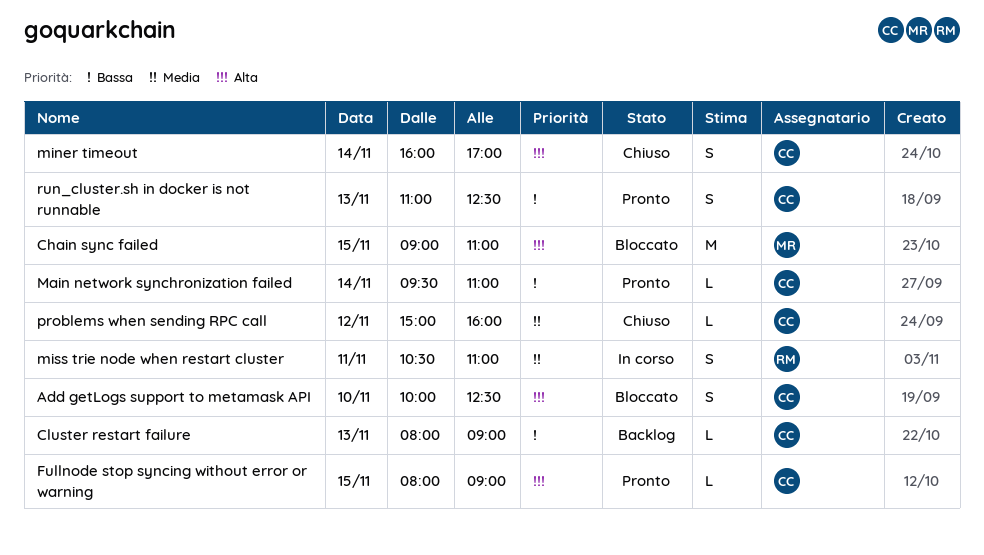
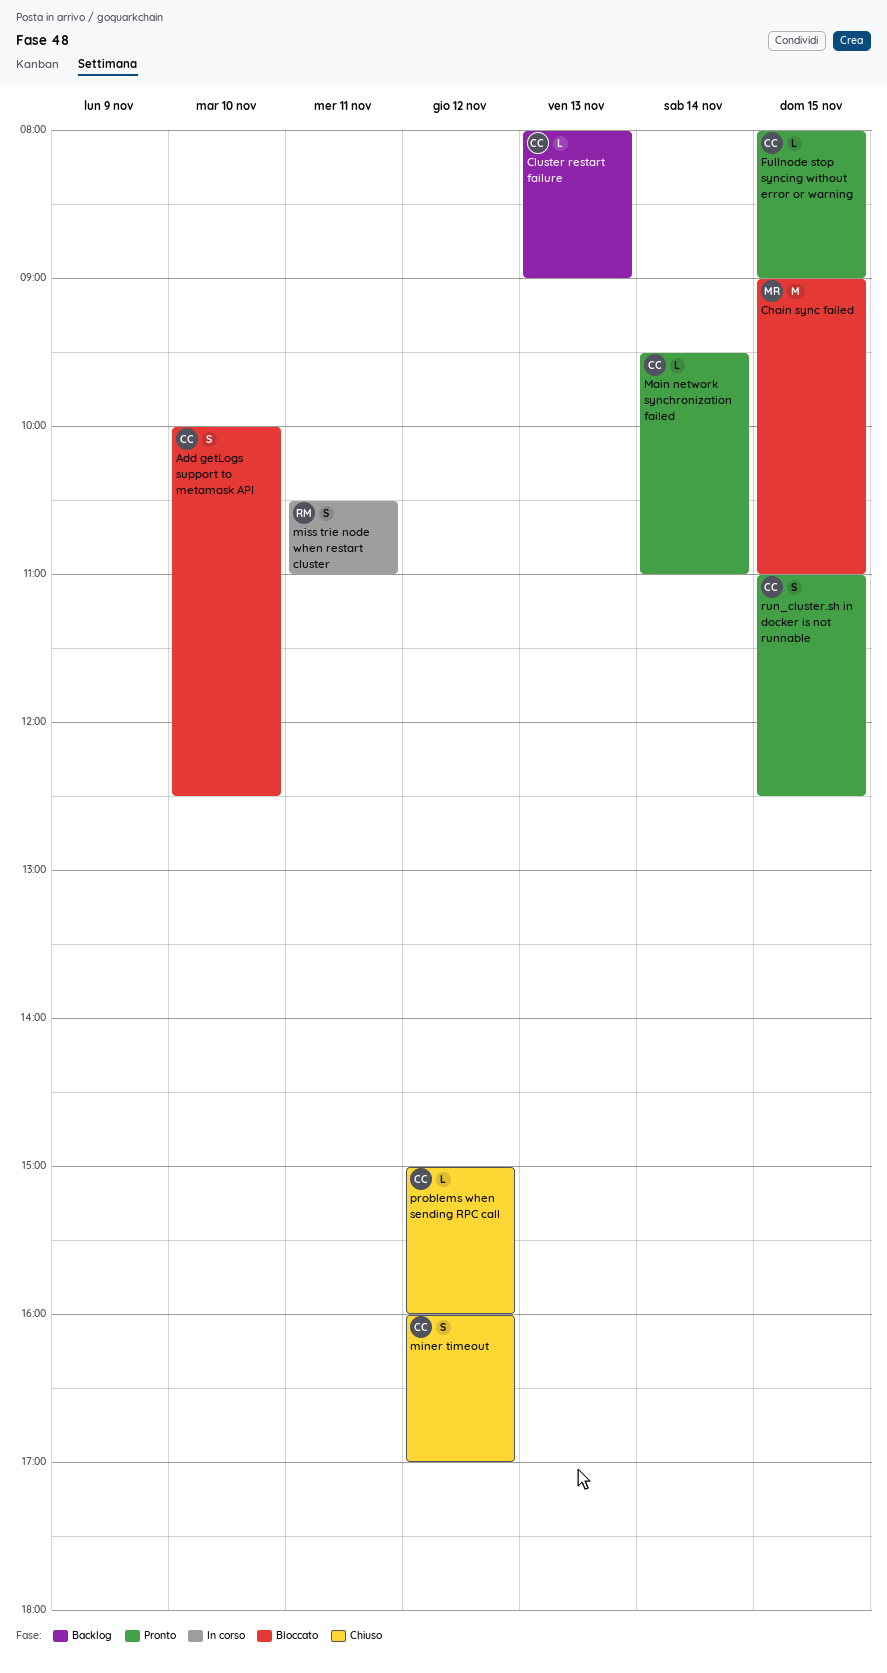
miner timeout, day: Nov 14 -> Nov 12
run_cluster.sh in docker is not runnable, day: Nov 13 -> Nov 15

